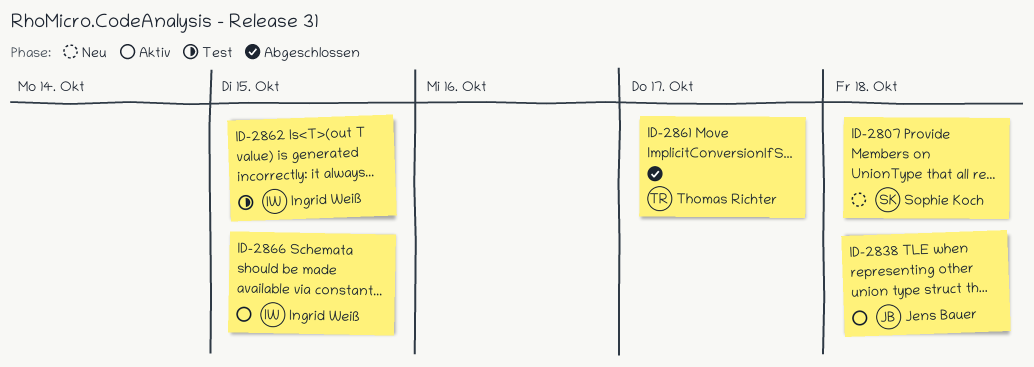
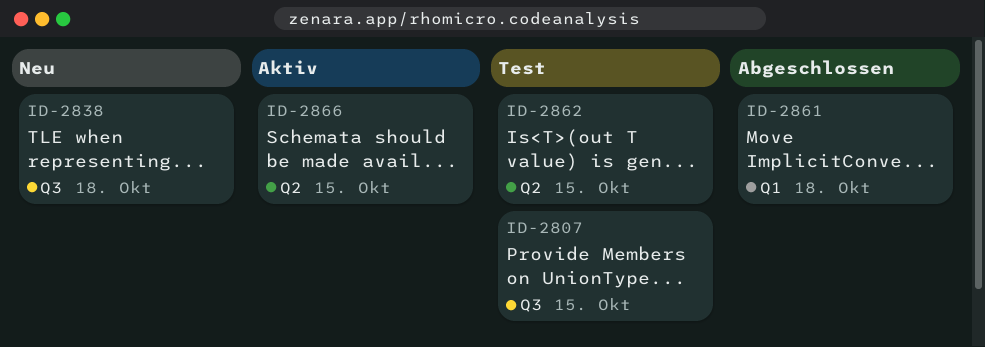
ID-2807, status: Neu -> Test
ID-2807, due: Oct 18 -> Oct 15
ID-2838, status: Aktiv -> Neu
ID-2861, due: Oct 17 -> Oct 18

